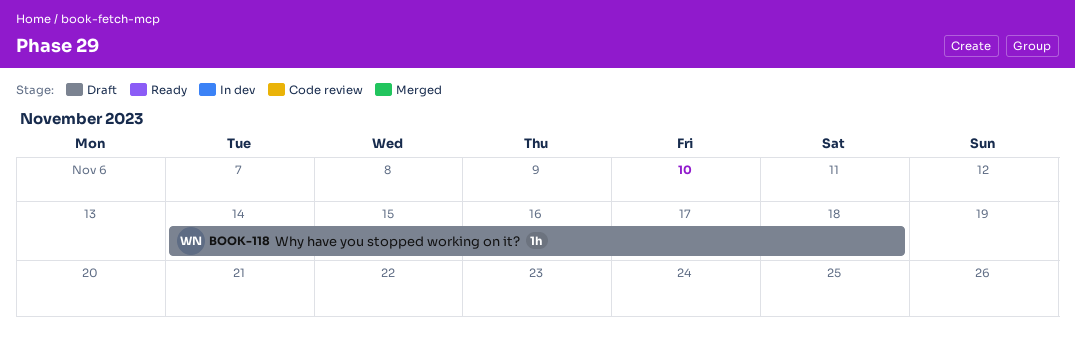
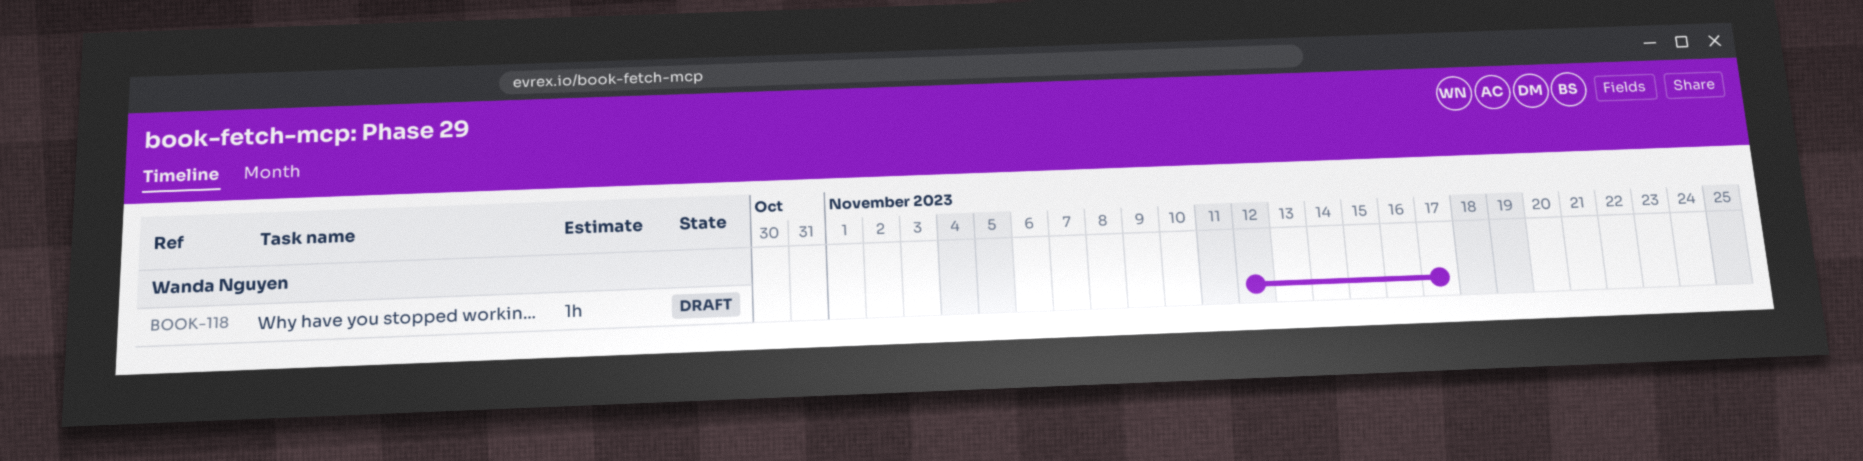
BOOK-118, start: Nov 14 -> Nov 12
BOOK-118, due: Nov 18 -> Nov 17

